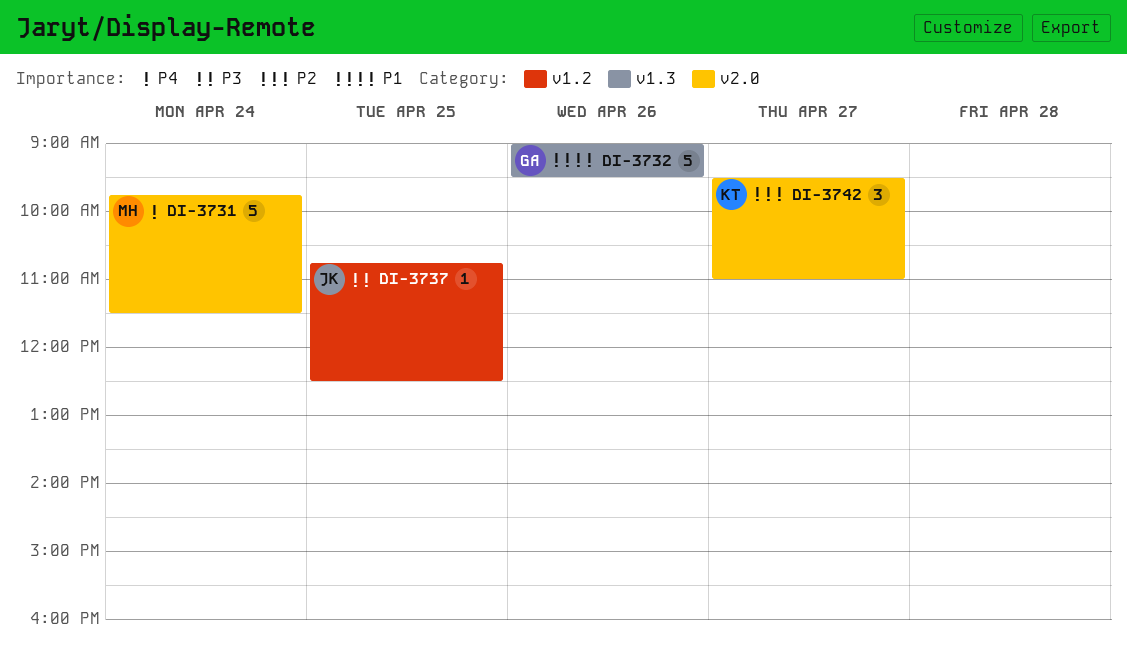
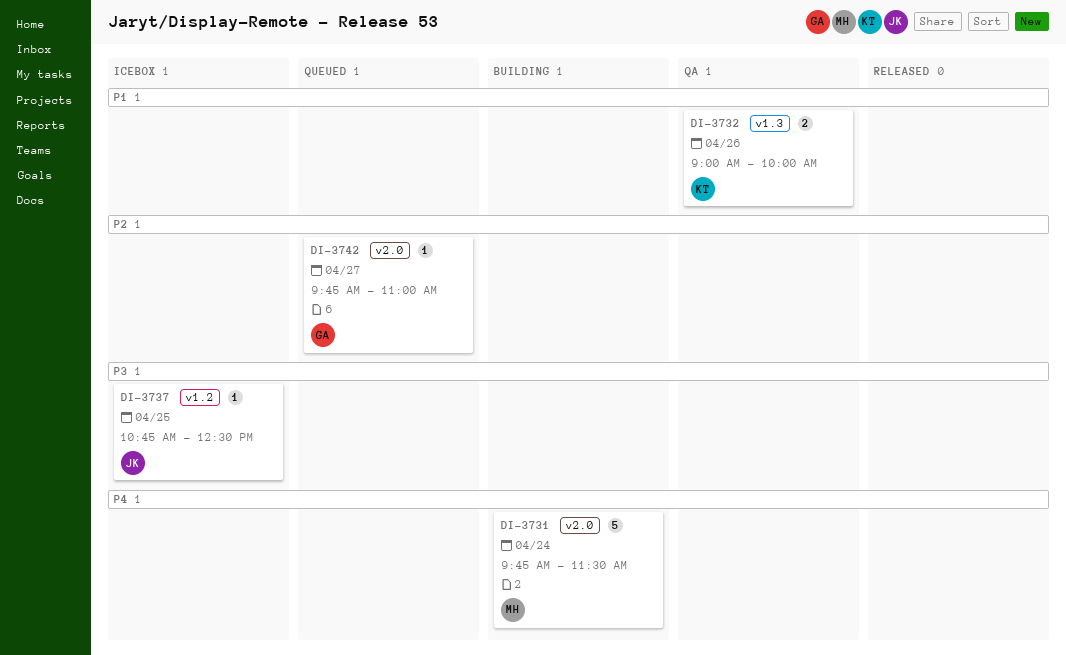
DI-3732, owner: GA -> KT
DI-3732, estimate: 5 -> 2
DI-3732, ends: 09:30 -> 10:00
DI-3742, owner: KT -> GA
DI-3742, estimate: 3 -> 1
DI-3742, begins: 09:30 -> 09:45

